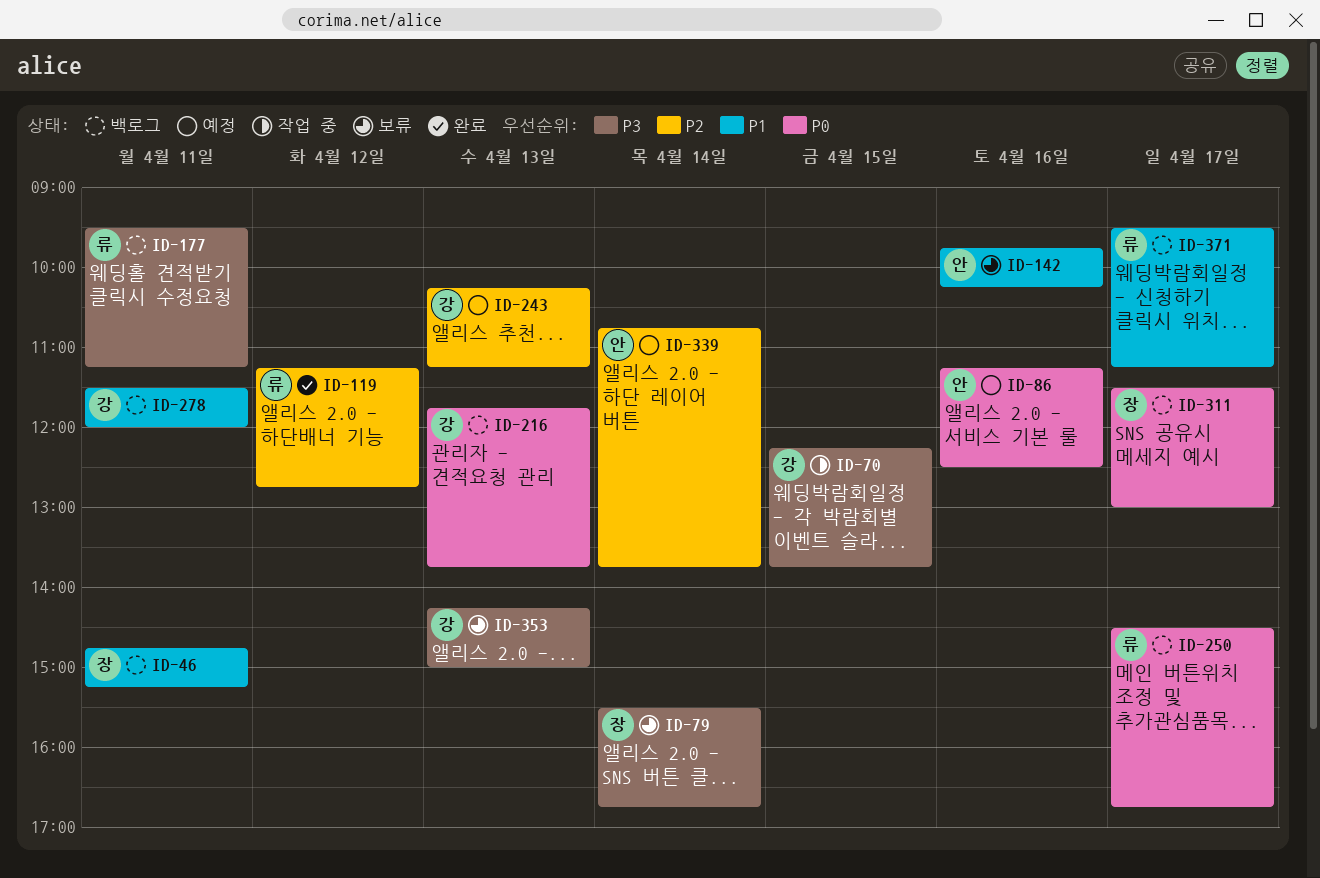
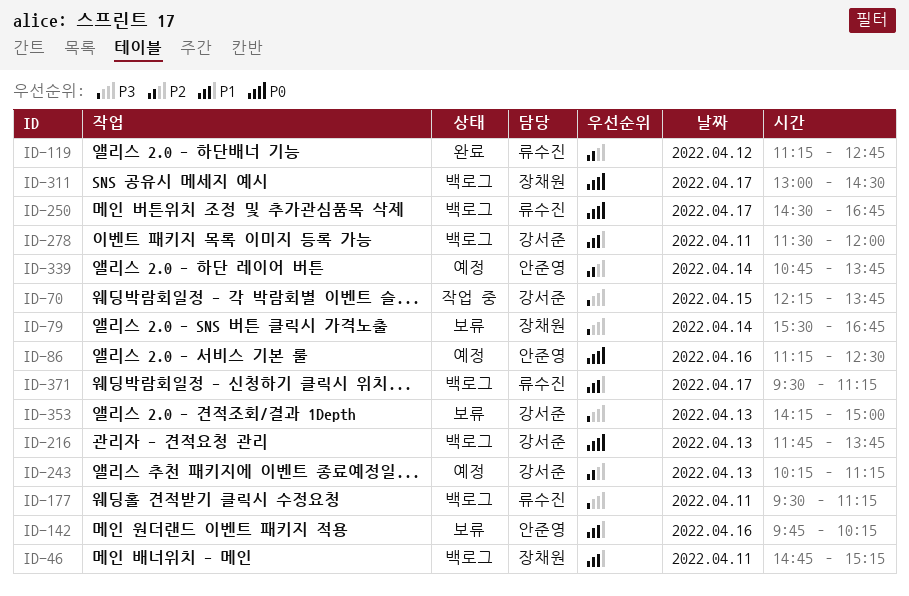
ID-311, begins: 11:30 -> 13:00
ID-311, ends: 13:00 -> 14:30

